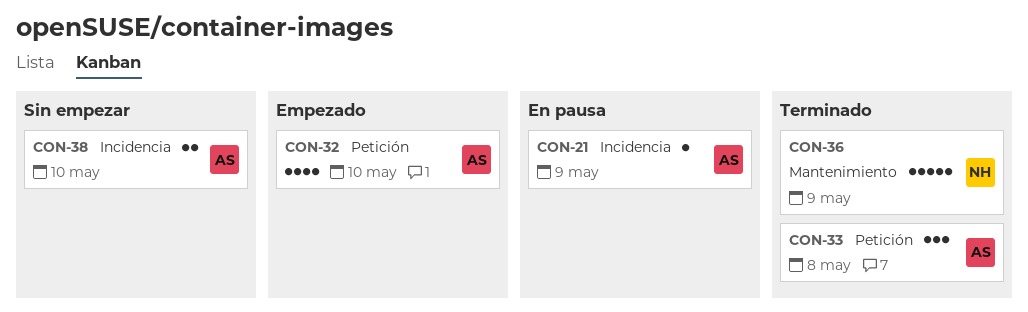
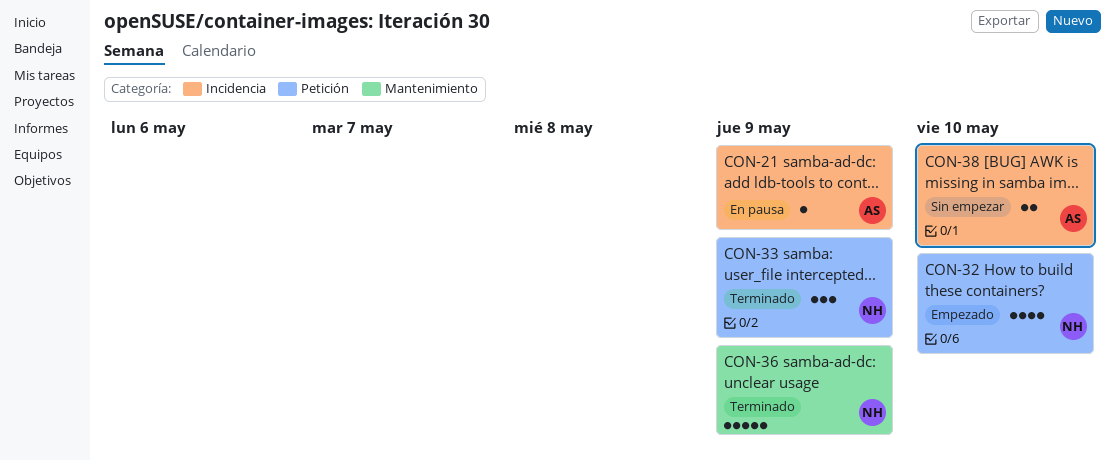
CON-32, owner: AS -> NH
CON-33, owner: AS -> NH
CON-33, due: May 8 -> May 9

